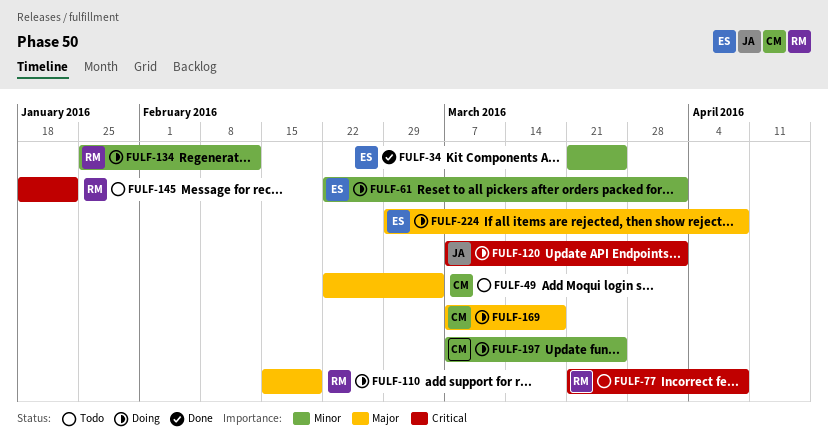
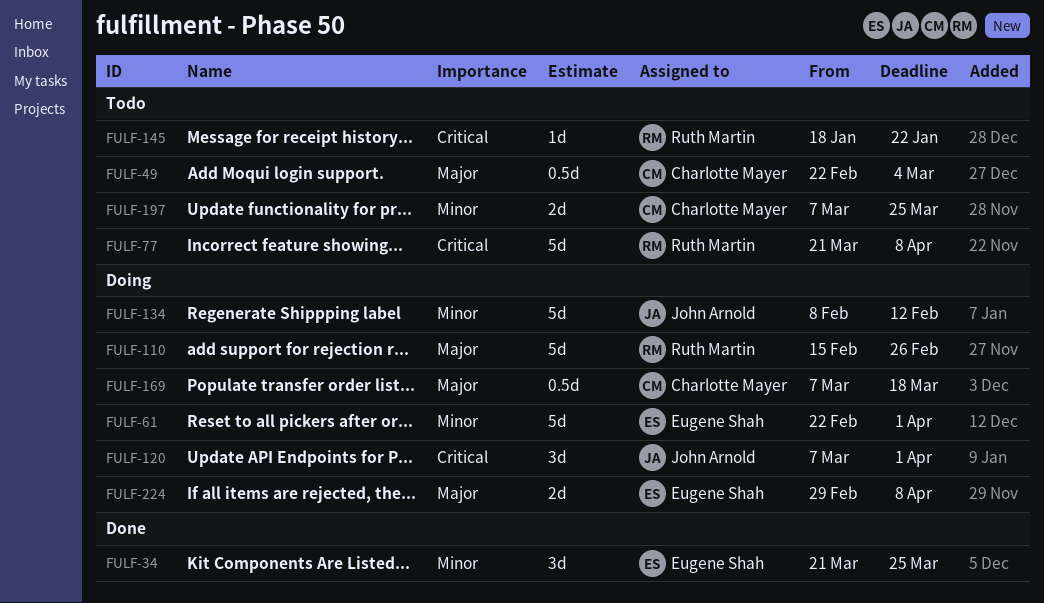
FULF-110, due: Feb 19 -> Feb 26
FULF-134, owner: Ruth Martin -> John Arnold
FULF-134, start: Jan 25 -> Feb 8
FULF-197, status: Doing -> Todo

